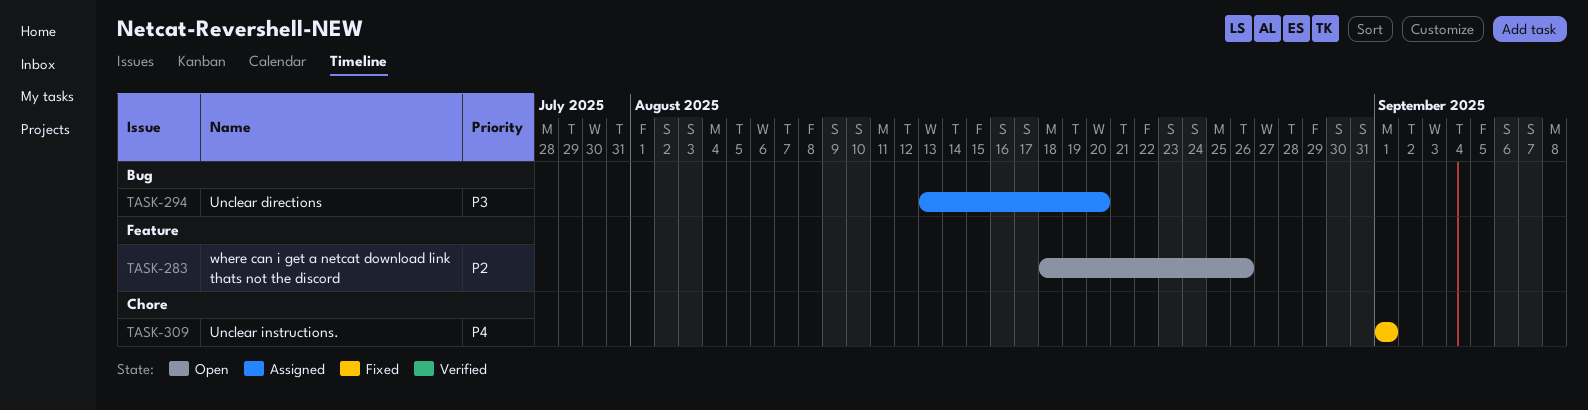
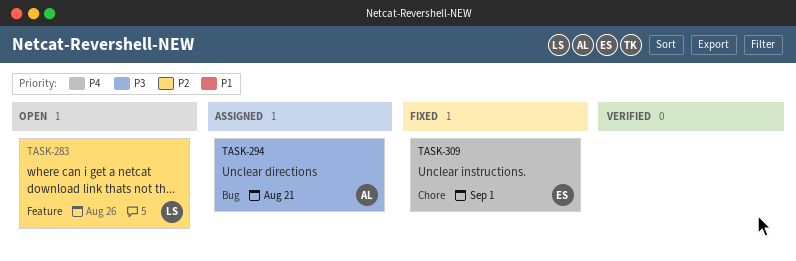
TASK-294, due: Aug 20 -> Aug 21

